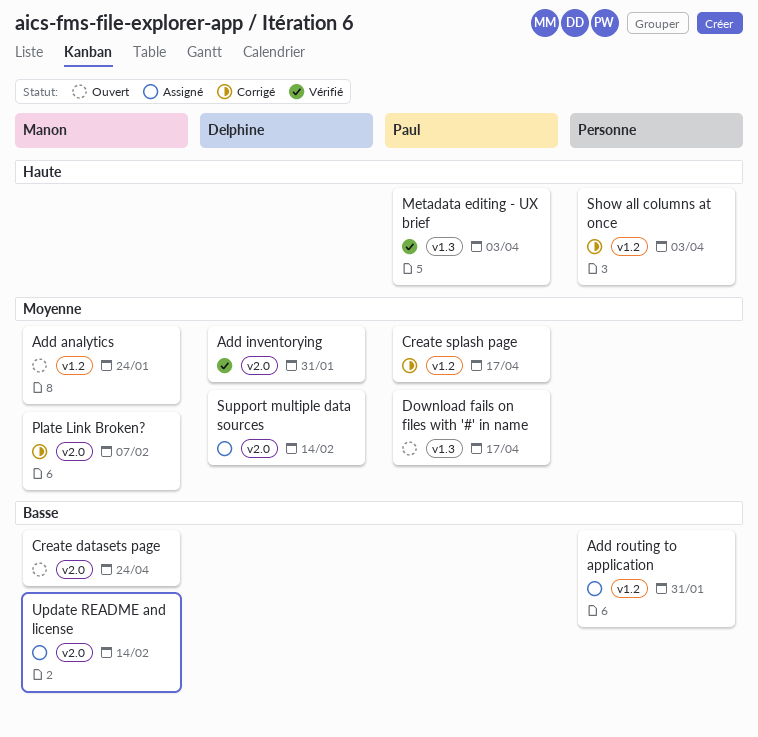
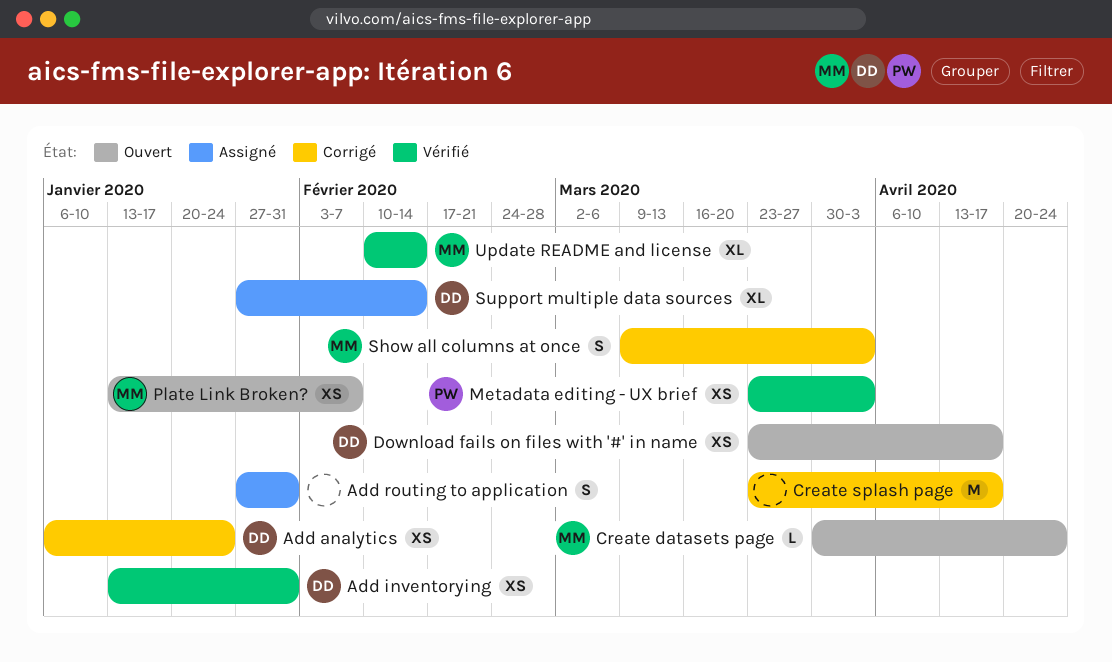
Add analytics, status: Ouvert -> Corrigé
Add analytics, owner: Manon -> Delphine
Create splash page, owner: Paul -> none
Download fails on files with '#' in name, owner: Paul -> Delphine
Plate Link Broken?, status: Corrigé -> Ouvert
Show all columns at once, owner: none -> Manon
Update README and license, status: Assigné -> Vérifié

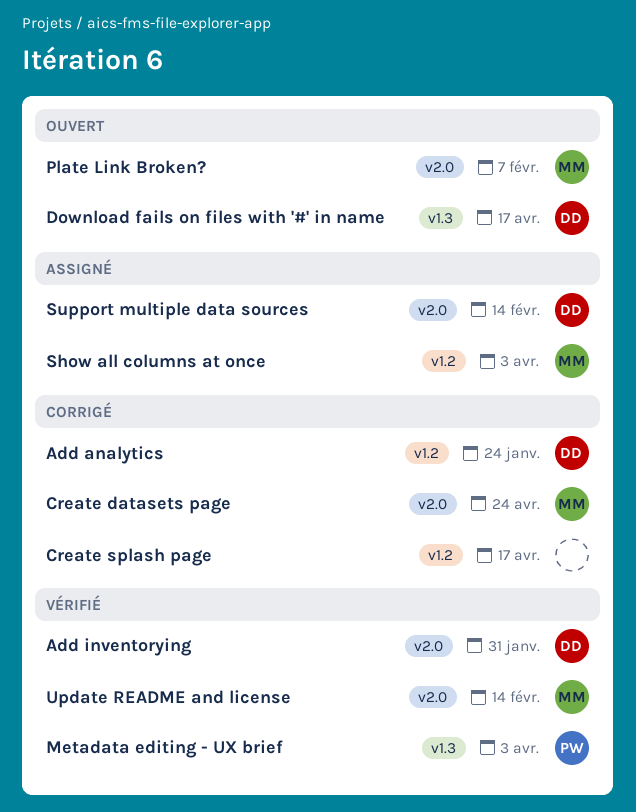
Add routing to application: present -> none
Create datasets page, status: Ouvert -> Corrigé
Show all columns at once, status: Corrigé -> Assigné

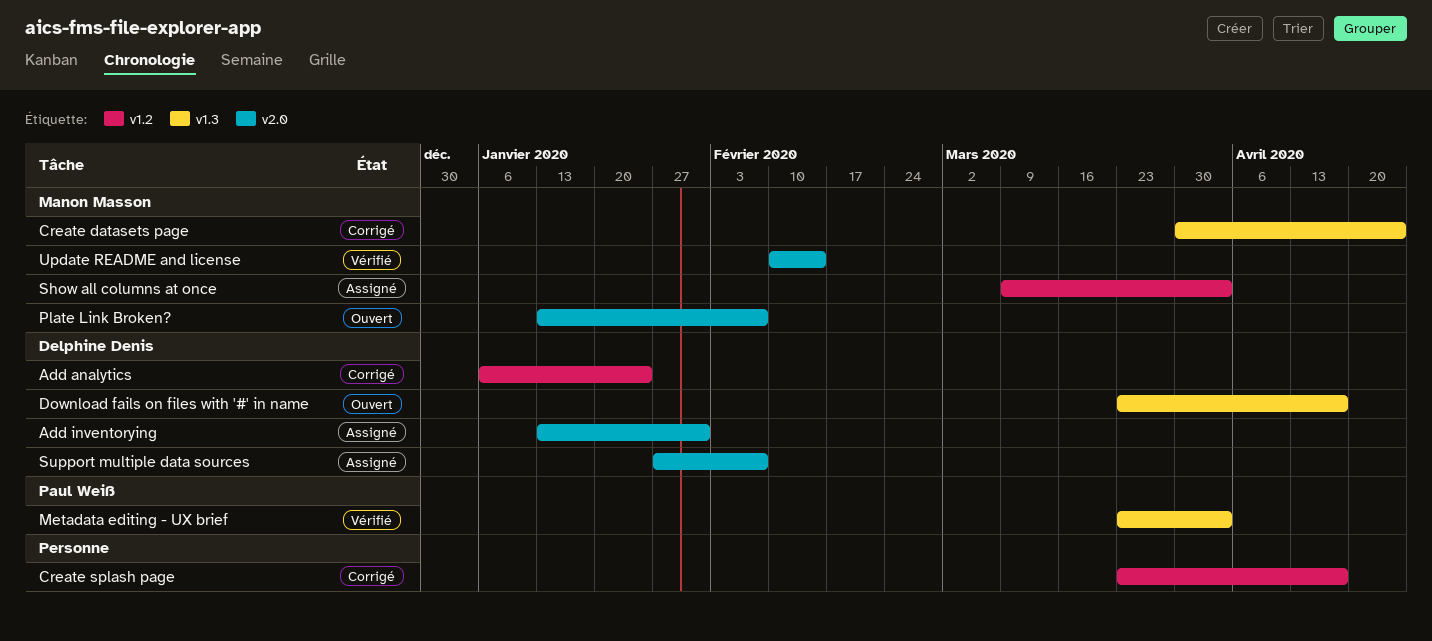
Add inventorying, status: Vérifié -> Assigné
Create datasets page, label: v2.0 -> v1.3
Support multiple data sources, due: Feb 14 -> Feb 7

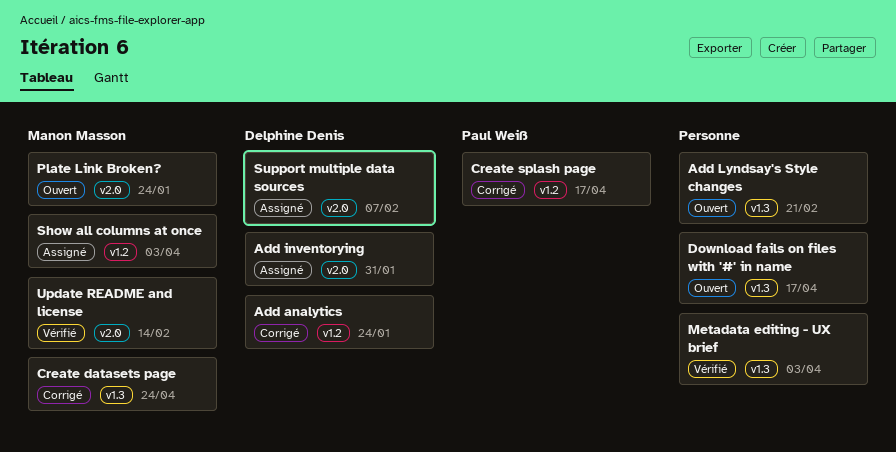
Add Lyndsay's Style changes: none -> present
Create splash page, owner: none -> Paul Weiß
Download fails on files with '#' in name, owner: Delphine Denis -> none
Metadata editing - UX brief, owner: Paul Weiß -> none
Plate Link Broken?, due: Feb 7 -> Jan 24

